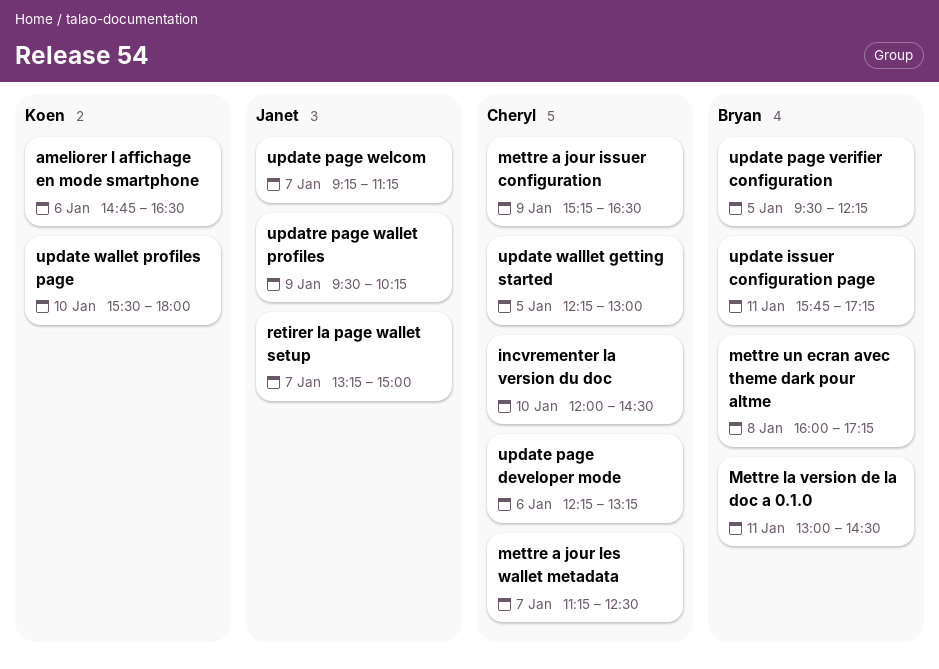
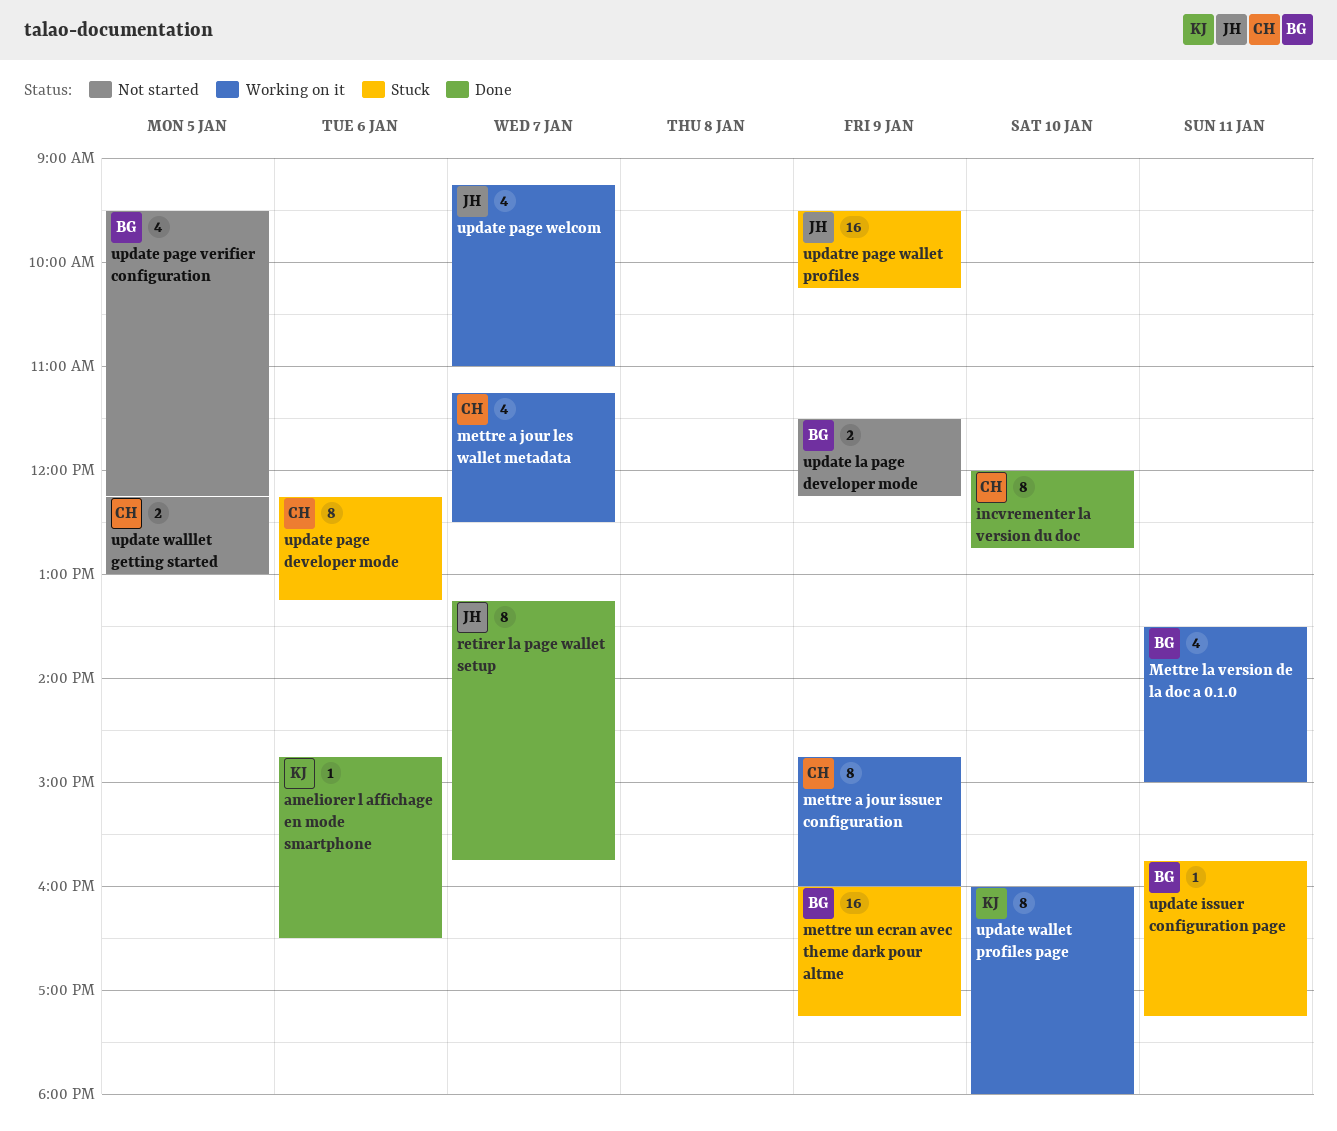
incvrementer la version du doc, ends: 14:30 -> 12:45
mettre a jour issuer configuration, begins: 15:15 -> 14:45
mettre a jour issuer configuration, ends: 16:30 -> 16:00
Mettre la version de la doc a 0.1.0, begins: 13:00 -> 13:30
Mettre la version de la doc a 0.1.0, ends: 14:30 -> 15:00
mettre un ecran avec theme dark pour altme, day: Jan 8 -> Jan 9
retirer la page wallet setup, ends: 15:00 -> 15:45
update la page developer mode: none -> present
update page welcom, ends: 11:15 -> 11:00
update wallet profiles page, begins: 15:30 -> 16:00

